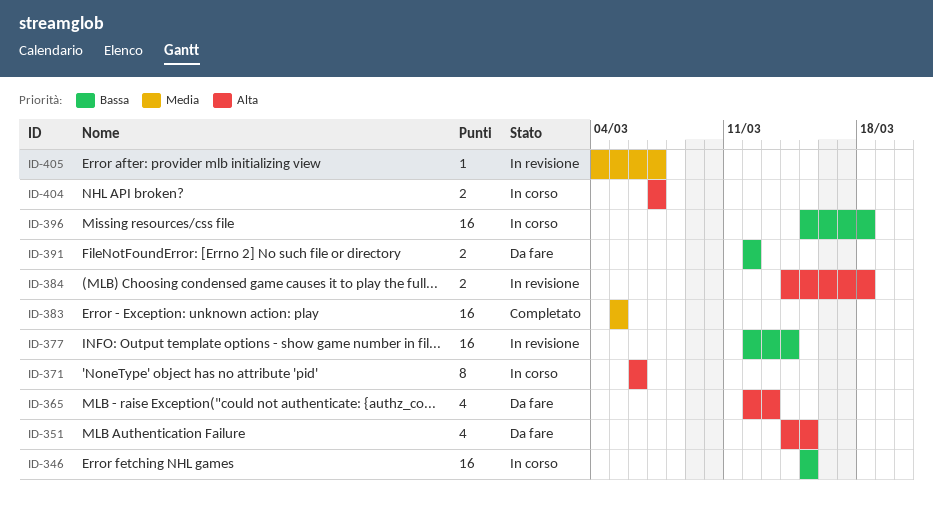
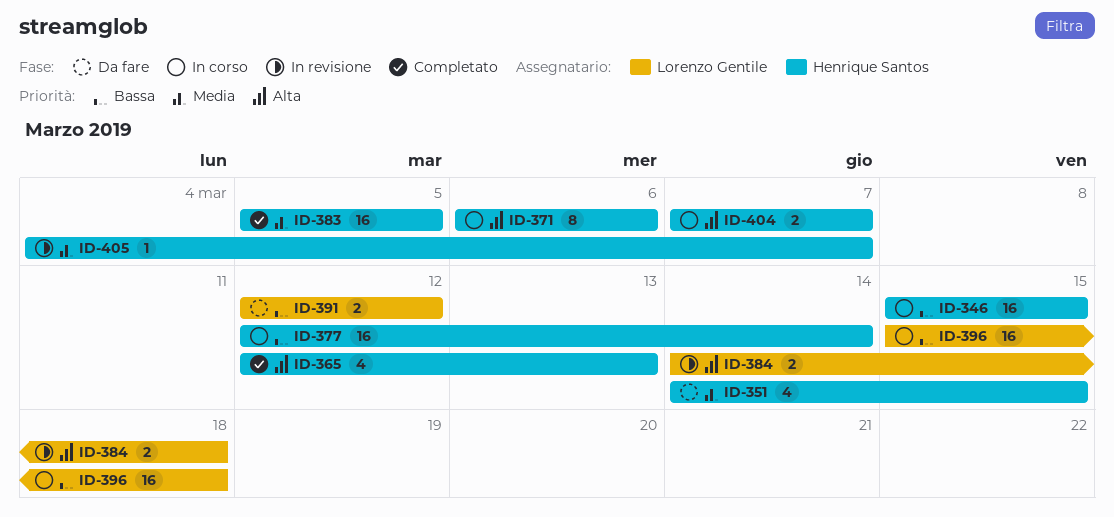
ID-351, priority: Alta -> Media
ID-365, status: Da fare -> Completato
ID-377, status: In revisione -> In corso

